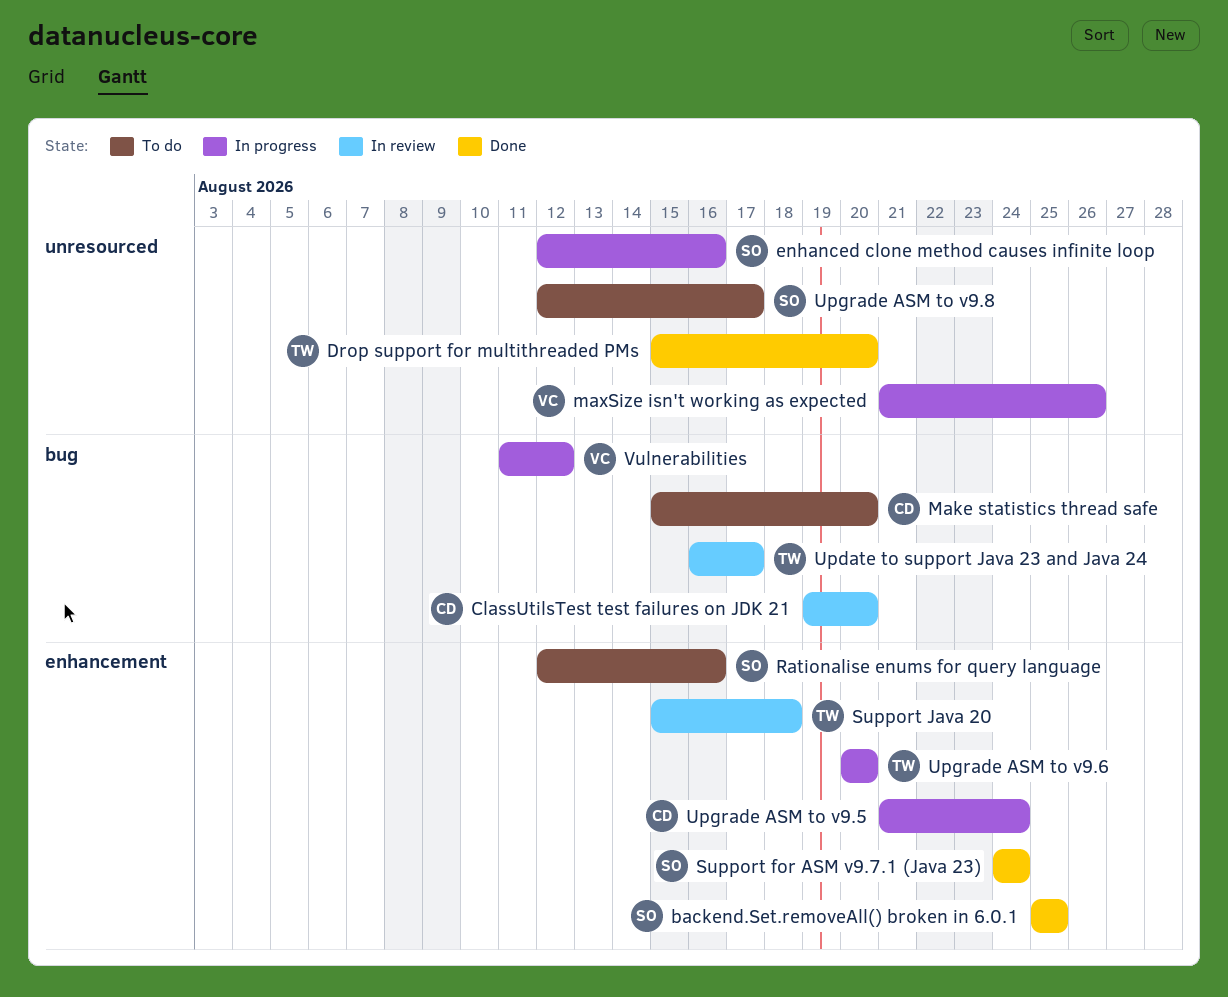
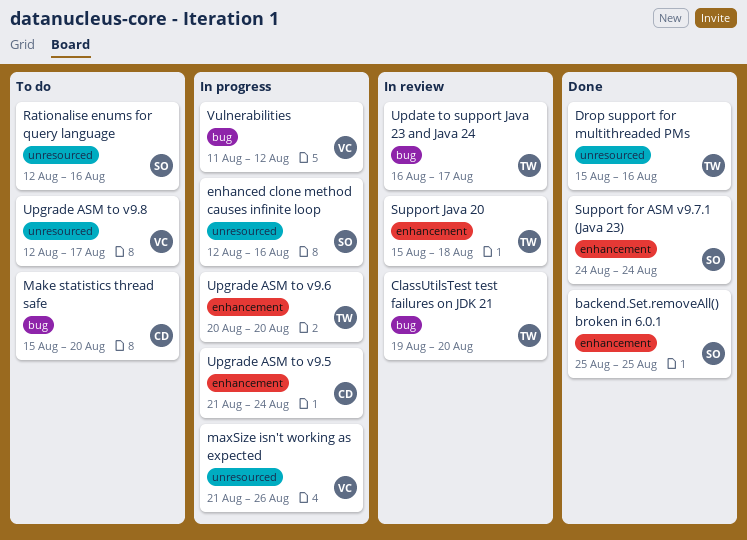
ClassUtilsTest test failures on JDK 21, owner: CD -> TW
Drop support for multithreaded PMs, due: Aug 20 -> Aug 16
Rationalise enums for query language, label: enhancement -> unresourced
Upgrade ASM to v9.8, owner: SO -> VC

